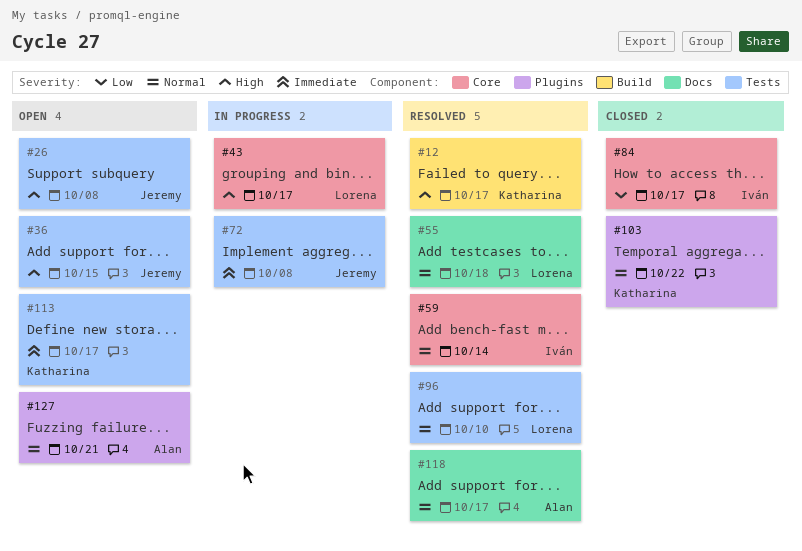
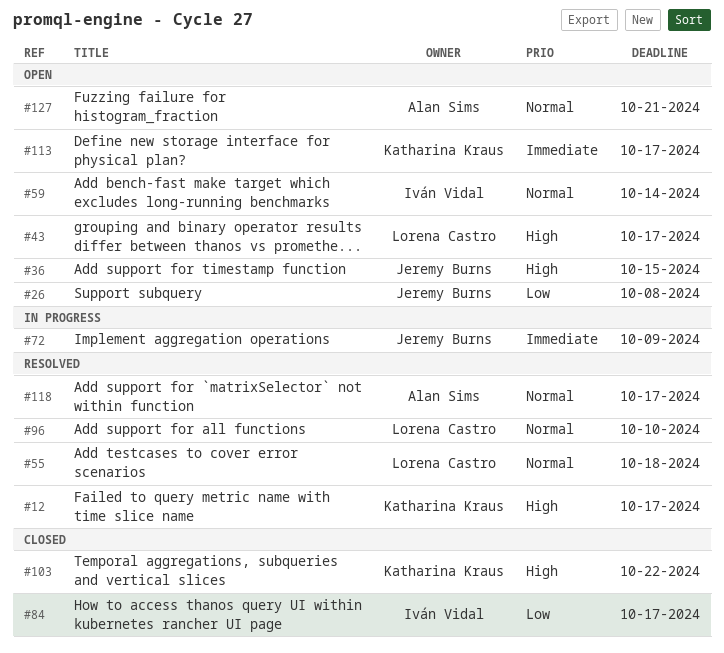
#26, priority: High -> Low
#43, status: In progress -> Open
#59, status: Resolved -> Open
#72, due: Oct 8 -> Oct 9
#103, priority: Normal -> High

